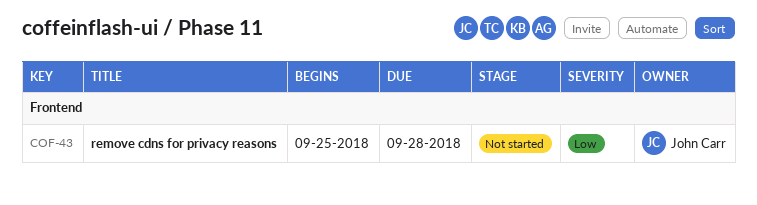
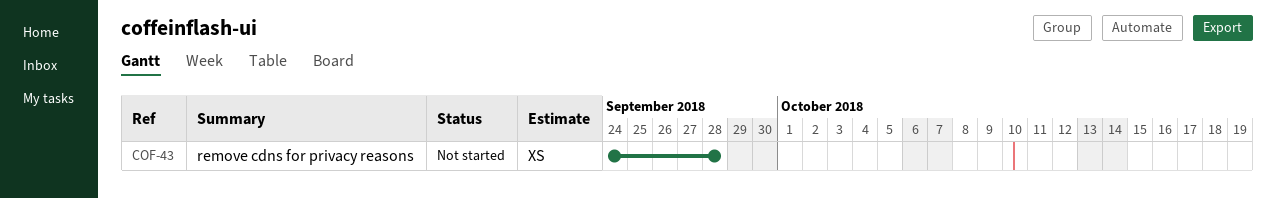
COF-43, start: Sep 25 -> Sep 24

